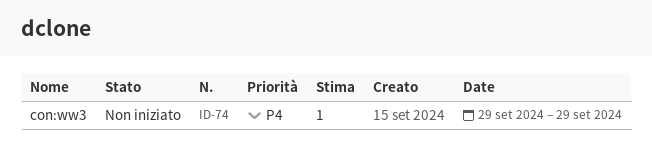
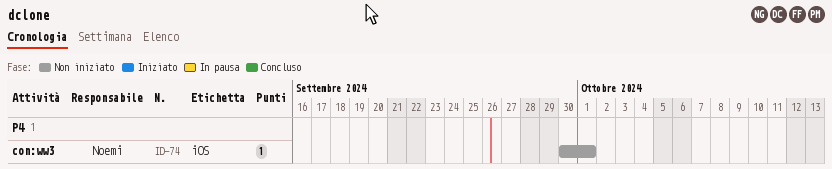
ID-74, start: Sep 29 -> Sep 30
ID-74, due: Sep 29 -> Oct 1

